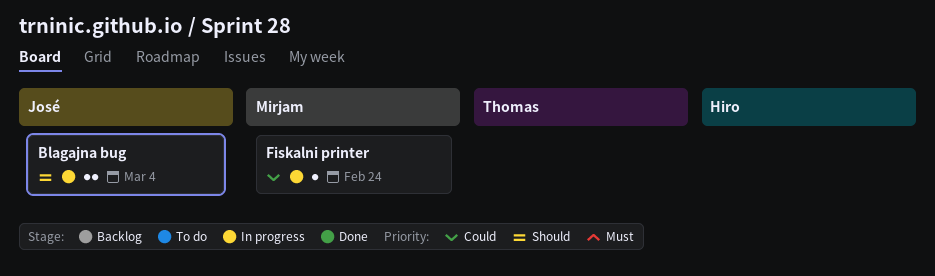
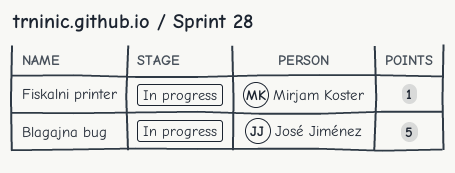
Blagajna bug, estimate: 2 -> 5

